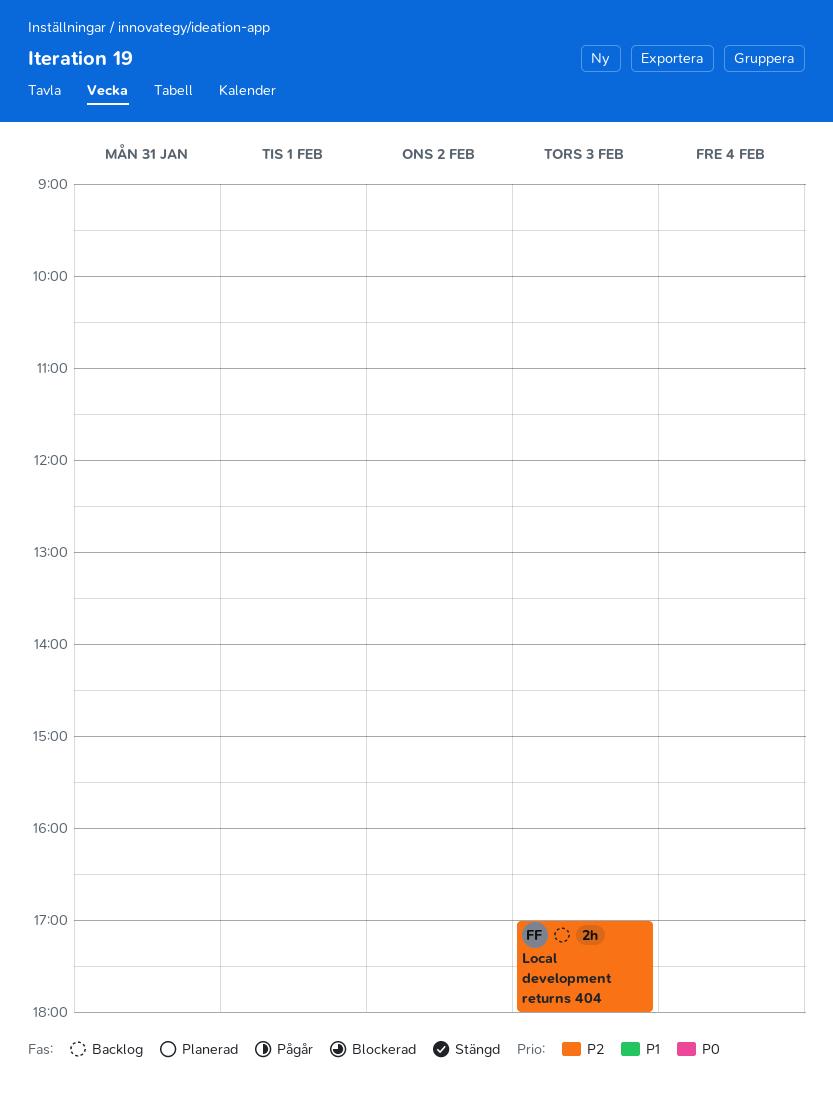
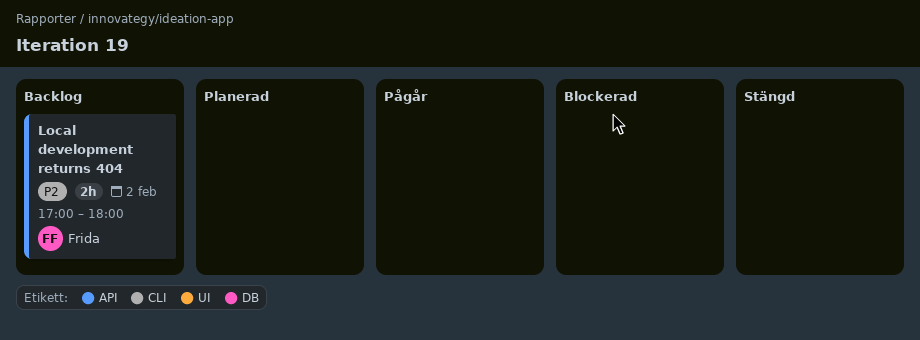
Local development returns 404, day: Feb 3 -> Feb 2

